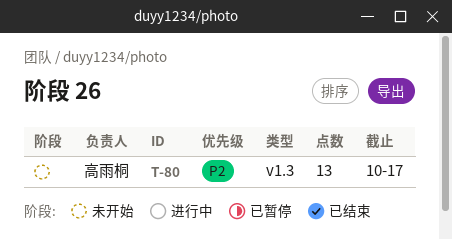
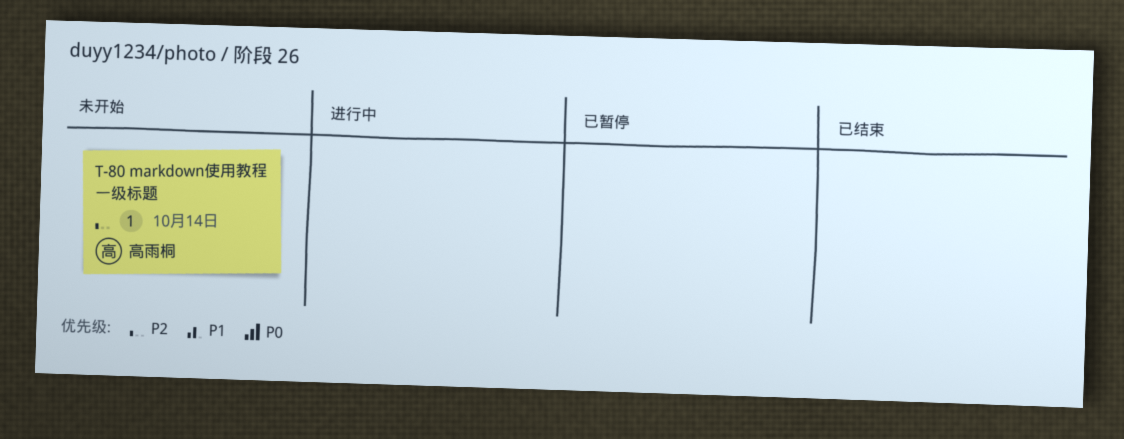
T-80, estimate: 13 -> 1
T-80, due: Oct 17 -> Oct 14

